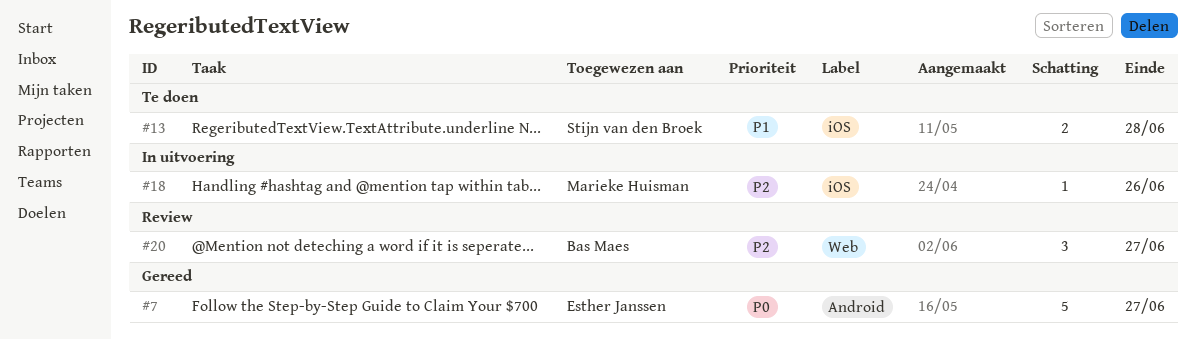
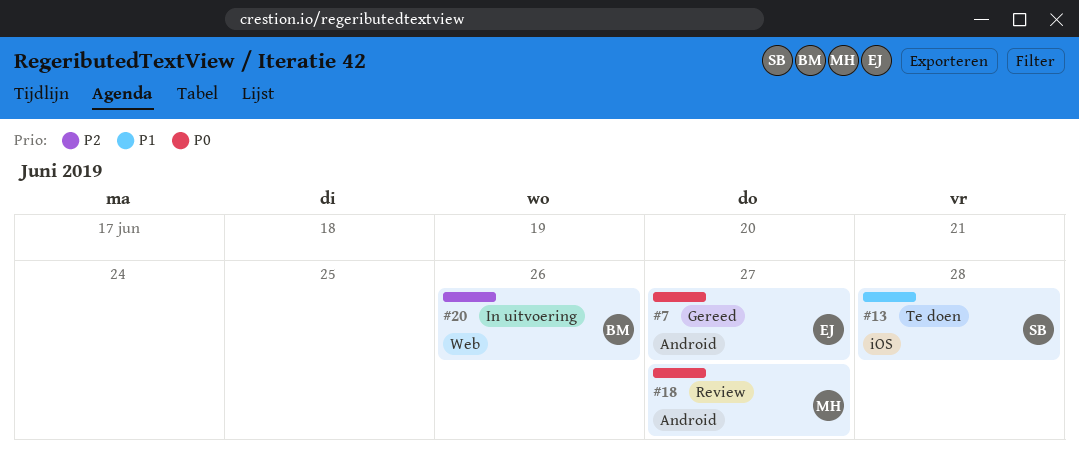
#18, status: In uitvoering -> Review
#18, priority: P2 -> P0
#18, label: iOS -> Android
#18, due: Jun 26 -> Jun 27
#20, status: Review -> In uitvoering
#20, due: Jun 27 -> Jun 26

